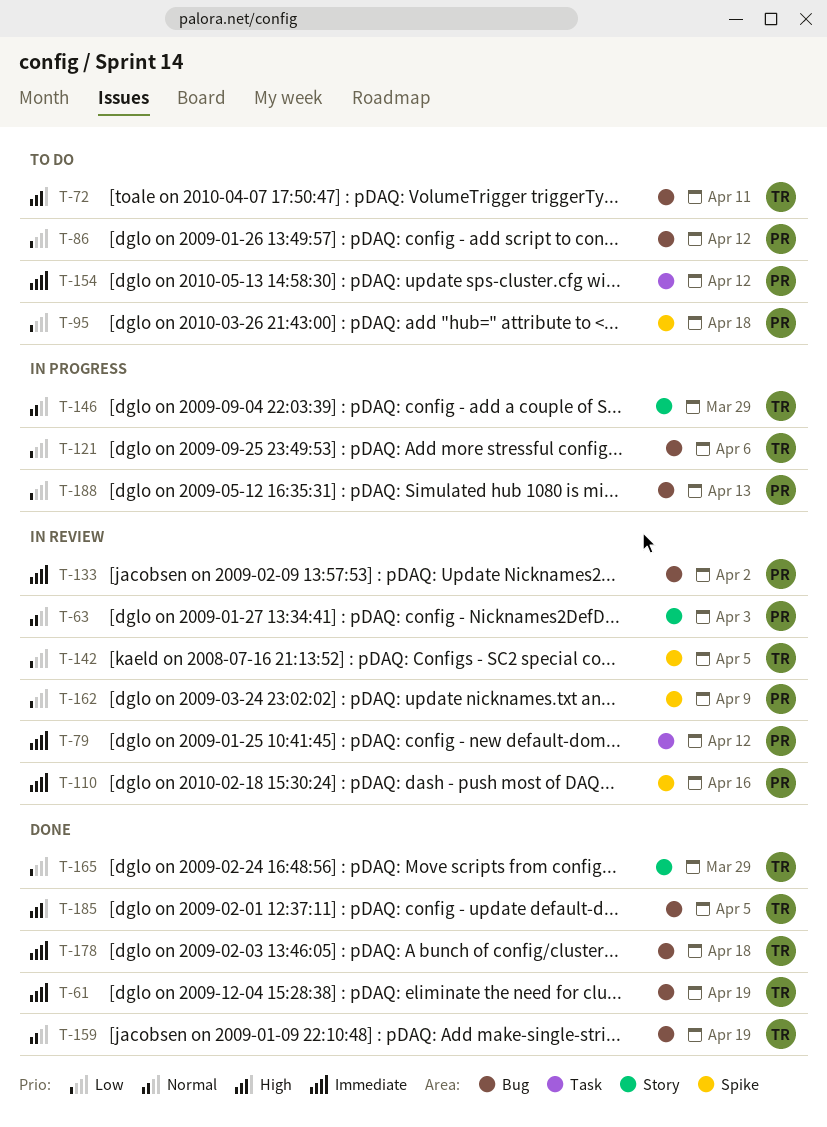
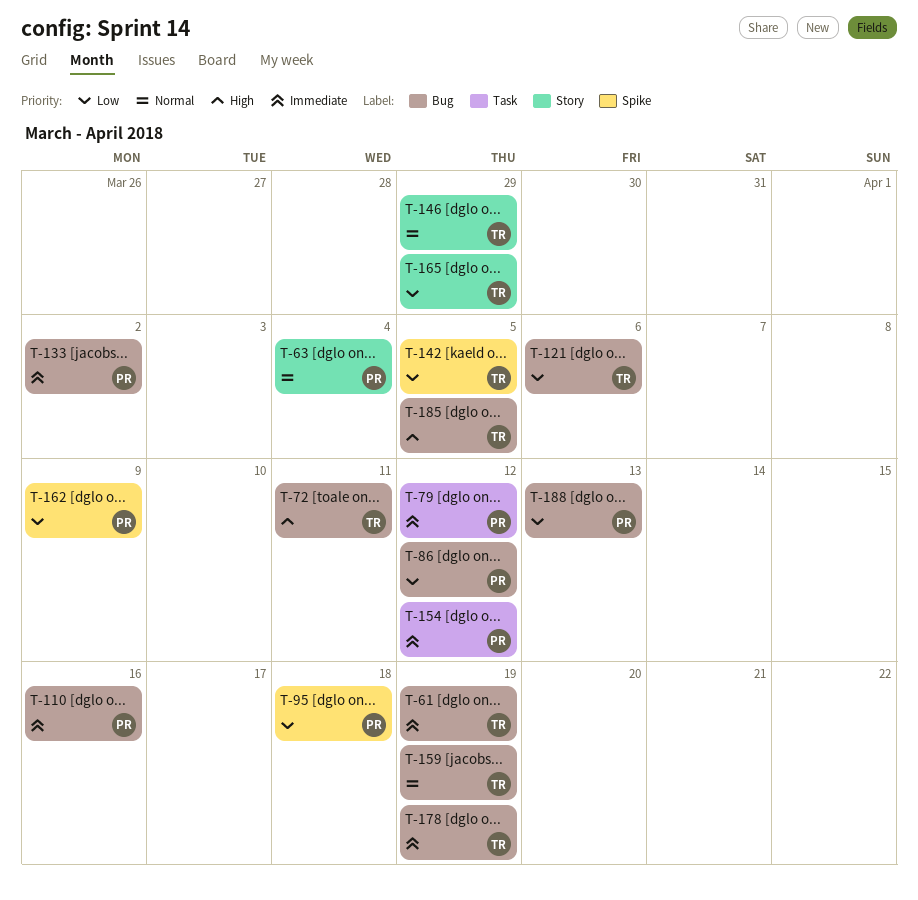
T-63, due: Apr 3 -> Apr 4
T-110, label: Spike -> Bug
T-178, due: Apr 18 -> Apr 19

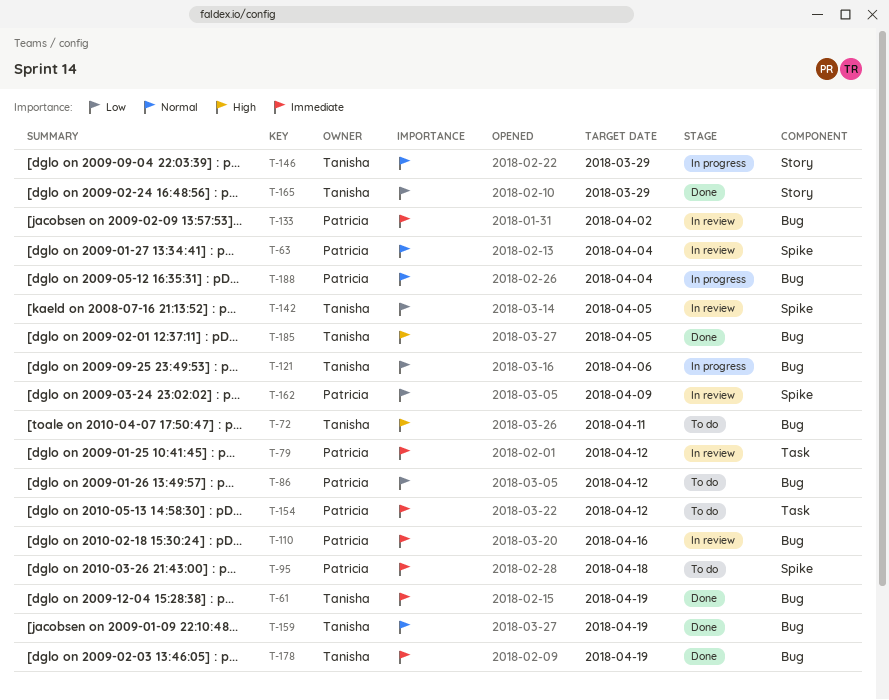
T-63, label: Story -> Spike
T-95, priority: Low -> Immediate
T-188, priority: Low -> Normal
T-188, due: Apr 13 -> Apr 4

